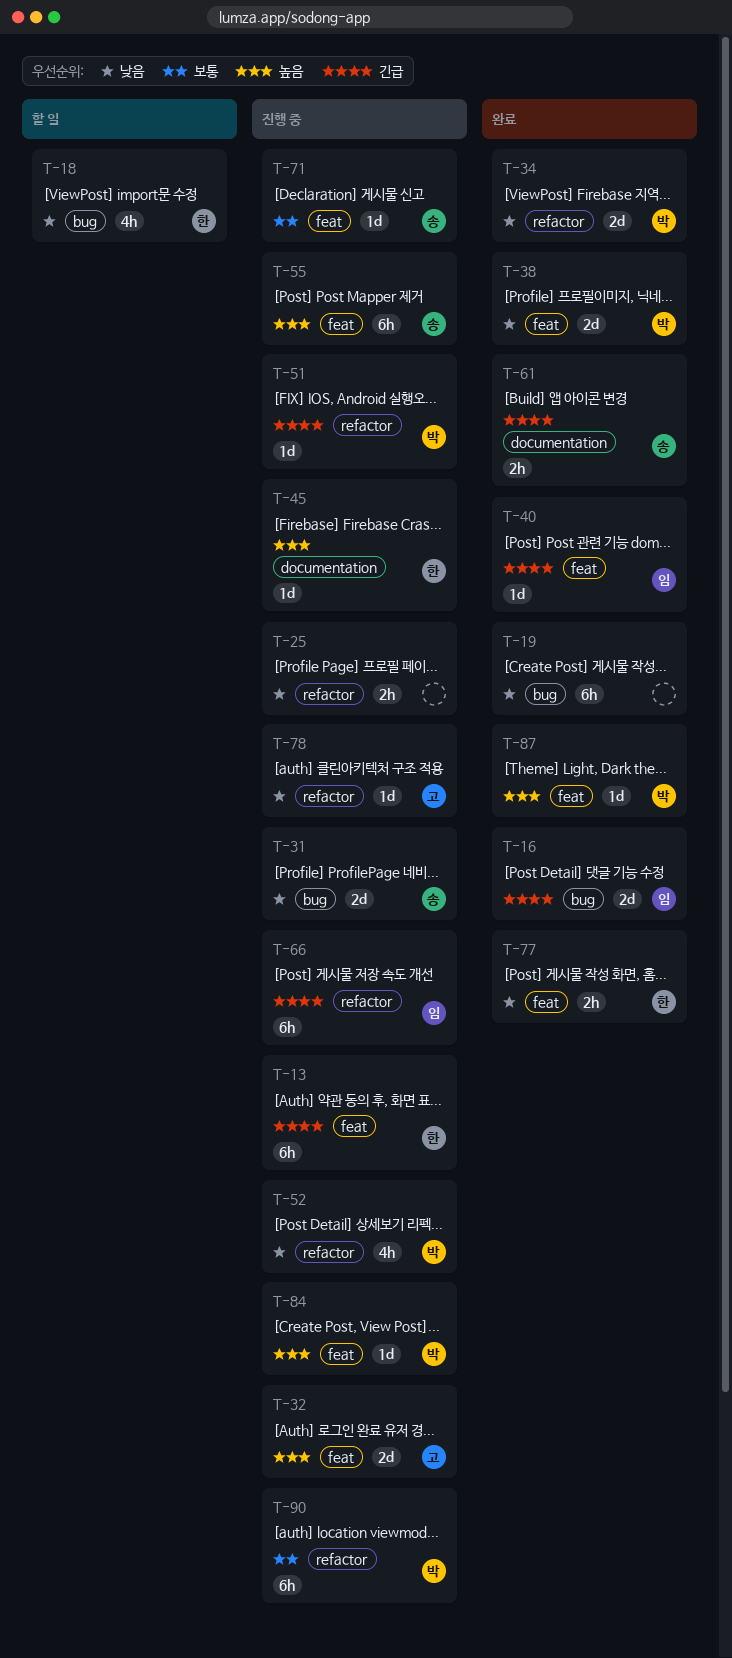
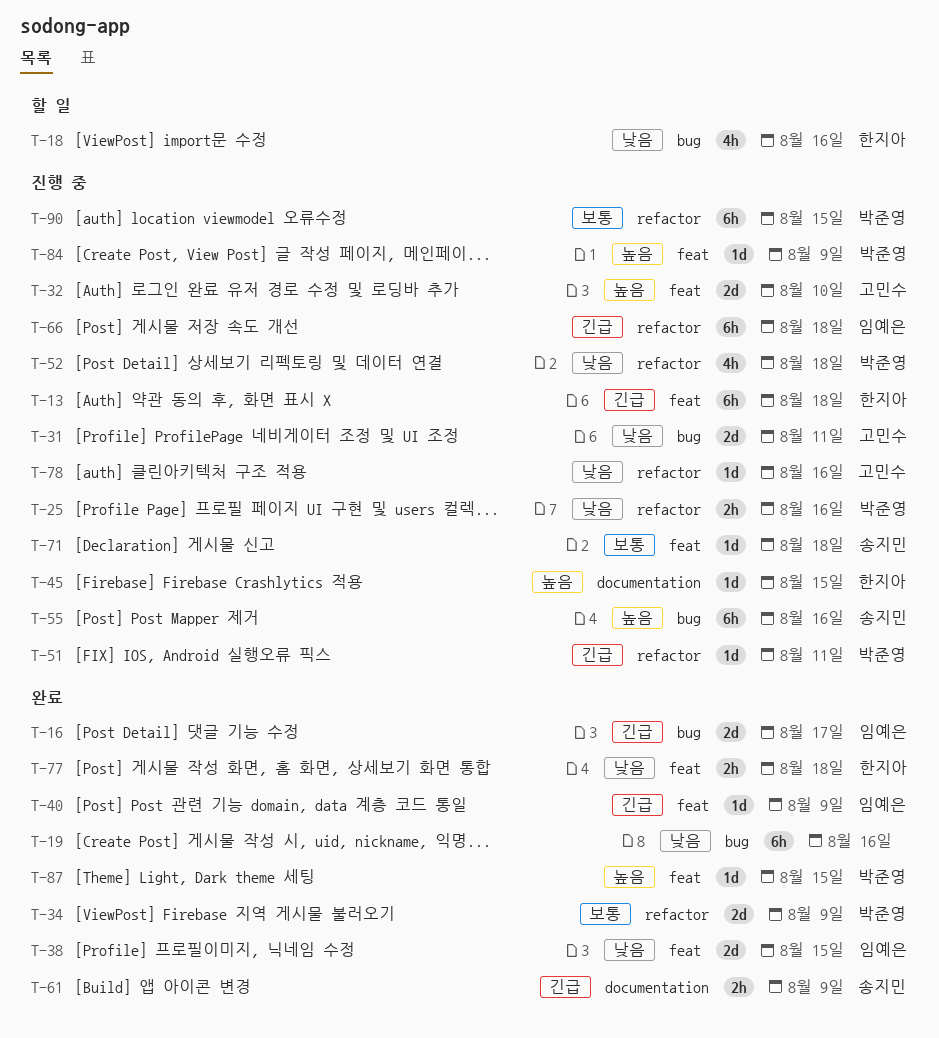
T-25, owner: none -> 박준영
T-31, owner: 송지민 -> 고민수
T-34, priority: 낮음 -> 보통
T-38, owner: 박준영 -> 임예은
T-55, label: feat -> bug

